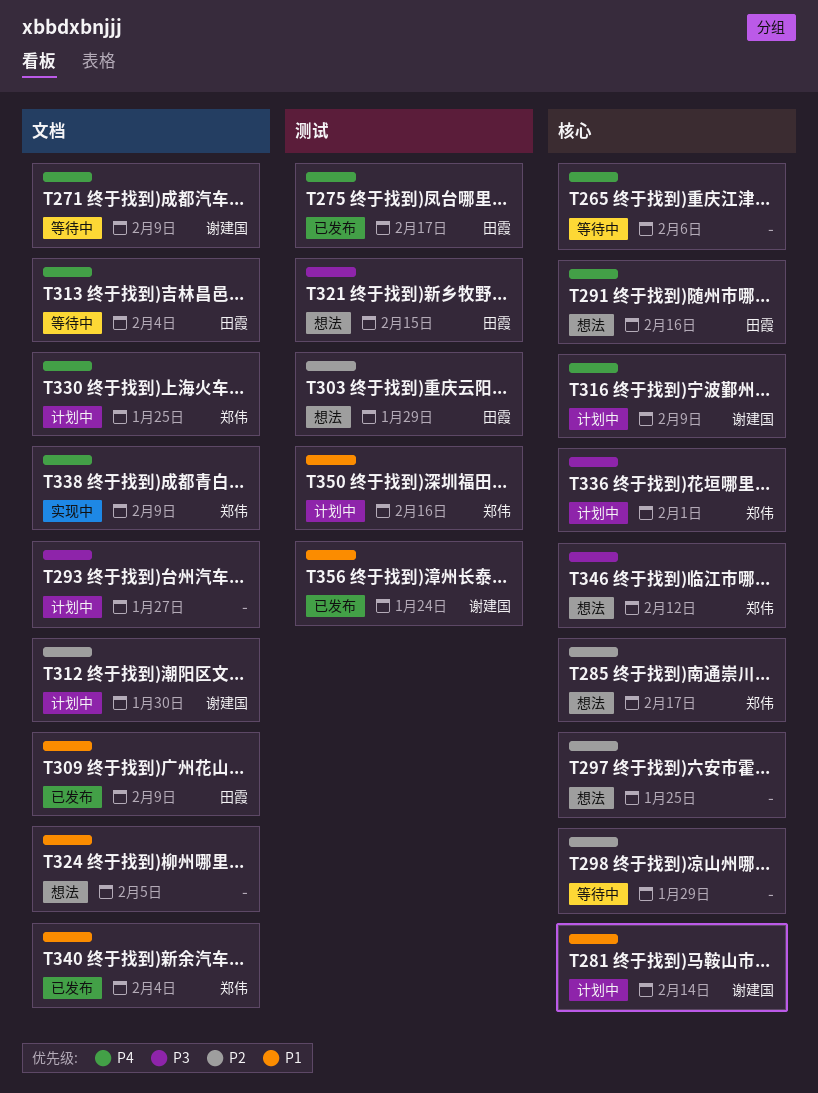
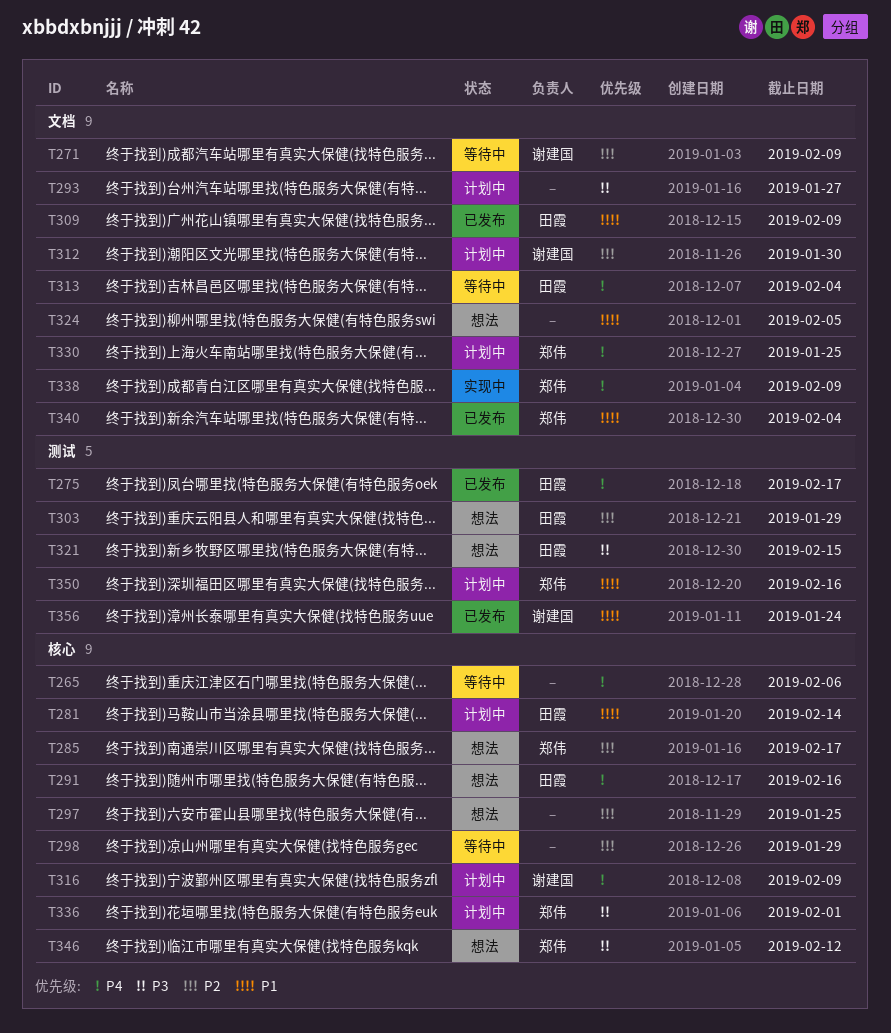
T271, priority: P4 -> P2
T281, owner: 谢建国 -> 田霞

